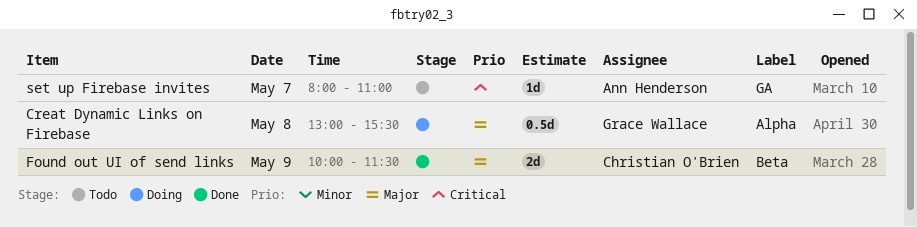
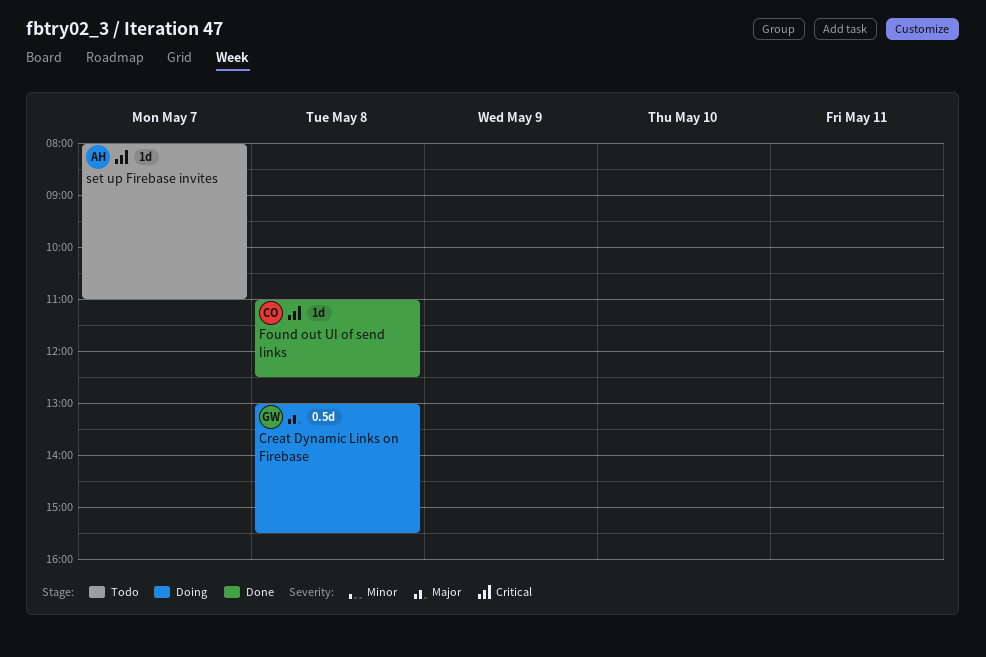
Found out UI of send links, priority: Major -> Critical
Found out UI of send links, estimate: 2d -> 1d
Found out UI of send links, day: May 9 -> May 8
Found out UI of send links, begins: 10:00 -> 11:00
Found out UI of send links, ends: 11:30 -> 12:30

